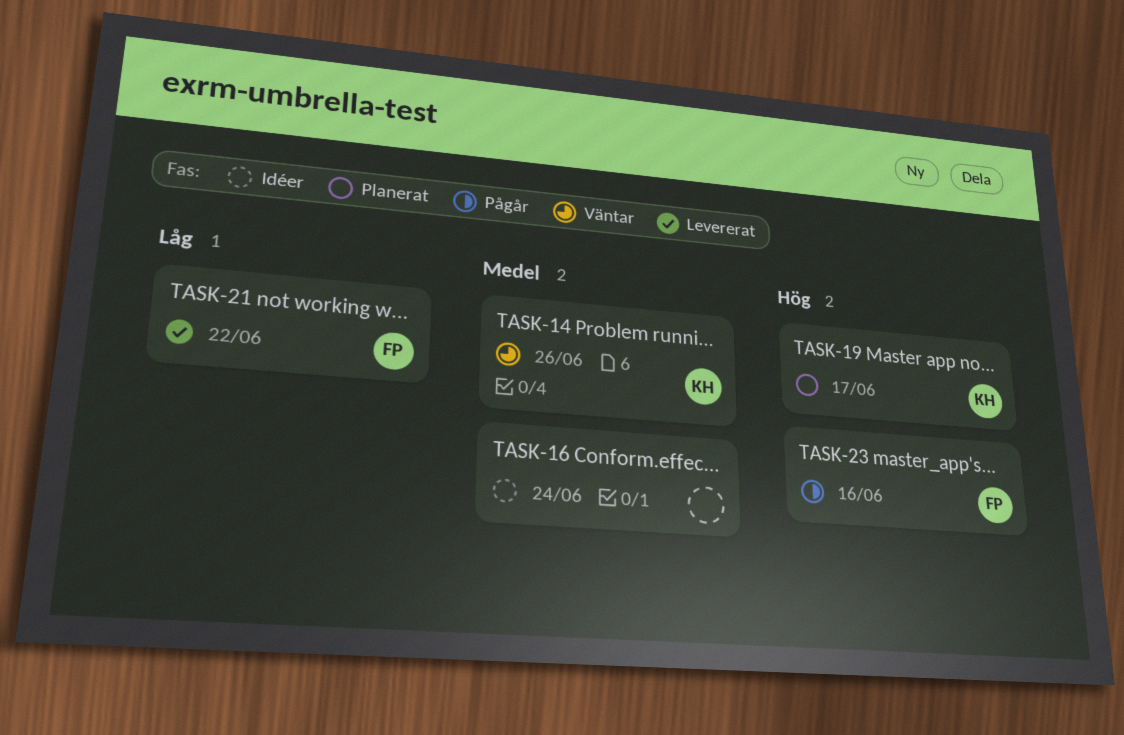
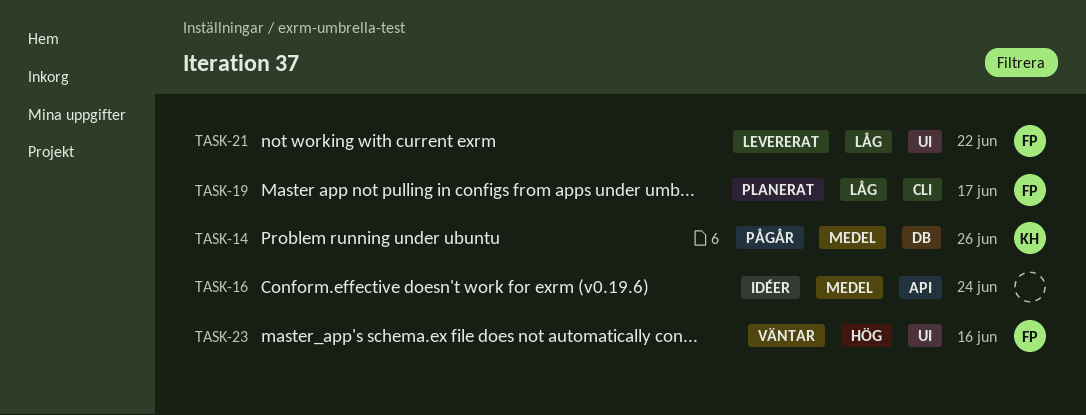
TASK-14, status: Väntar -> Pågår
TASK-19, owner: KH -> FP
TASK-19, priority: Hög -> Låg
TASK-23, status: Pågår -> Väntar

